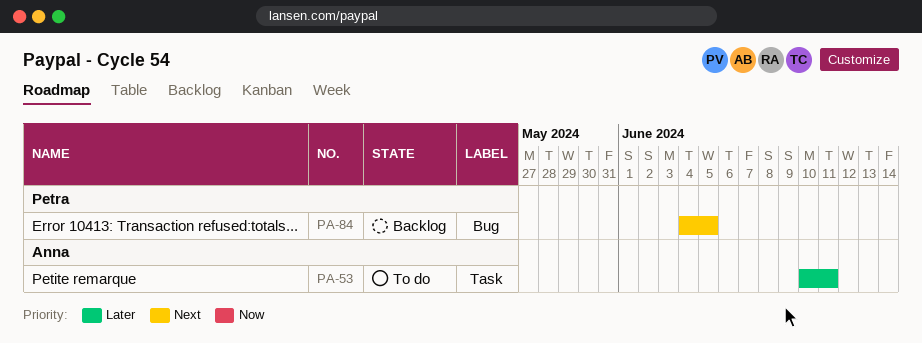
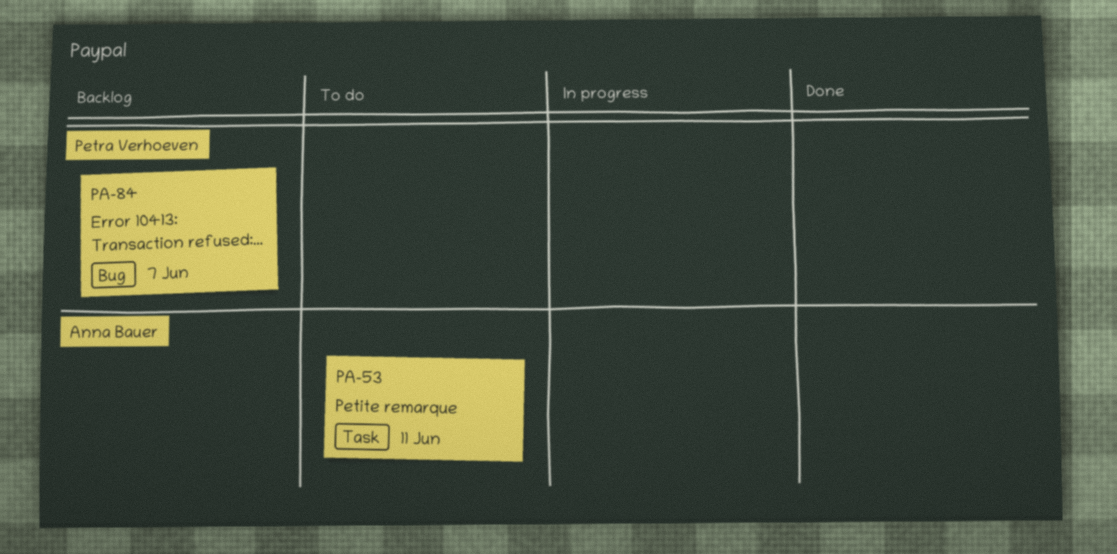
PA-84, due: Jun 5 -> Jun 7

